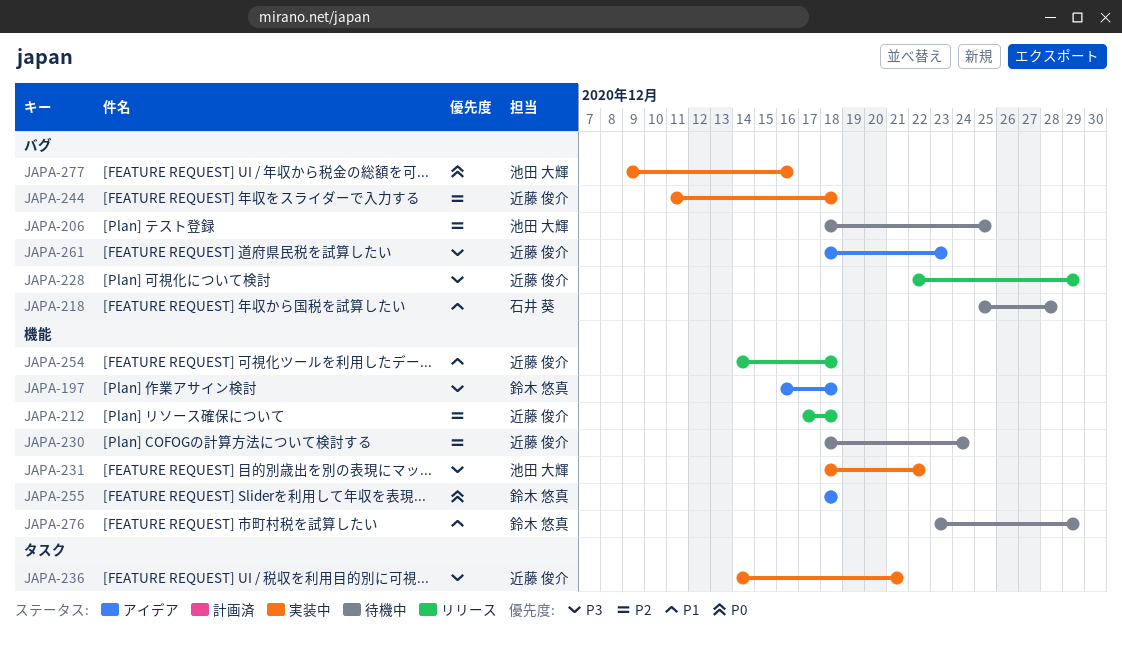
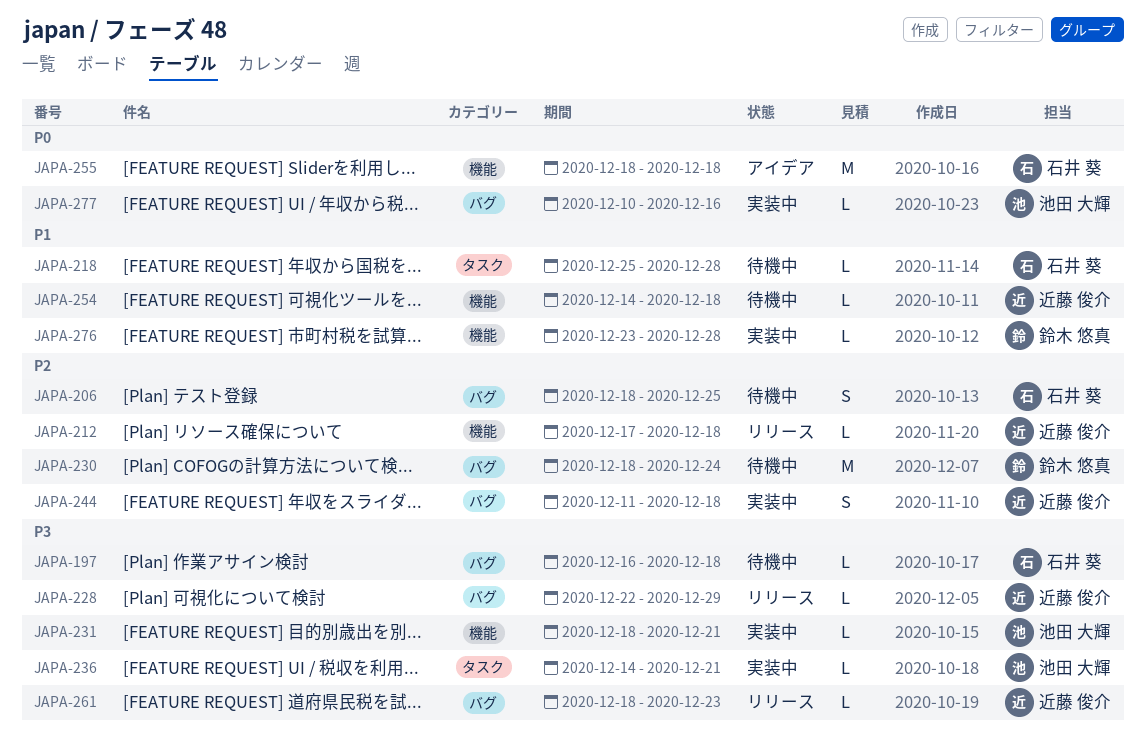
JAPA-197, status: アイデア -> 待機中
JAPA-197, owner: 鈴木 悠真 -> 石井 葵
JAPA-197, label: 機能 -> バグ
JAPA-206, owner: 池田 大輝 -> 石井 葵
JAPA-218, label: バグ -> タスク
JAPA-230, owner: 近藤 俊介 -> 鈴木 悠真
JAPA-230, label: 機能 -> バグ
JAPA-231, due: Dec 22 -> Dec 21
JAPA-236, owner: 近藤 俊介 -> 池田 大輝
JAPA-254, status: リリース -> 待機中
JAPA-255, owner: 鈴木 悠真 -> 石井 葵
JAPA-261, status: アイデア -> リリース
JAPA-276, status: 待機中 -> 実装中
JAPA-276, due: Dec 29 -> Dec 28
JAPA-277, start: Dec 9 -> Dec 10

